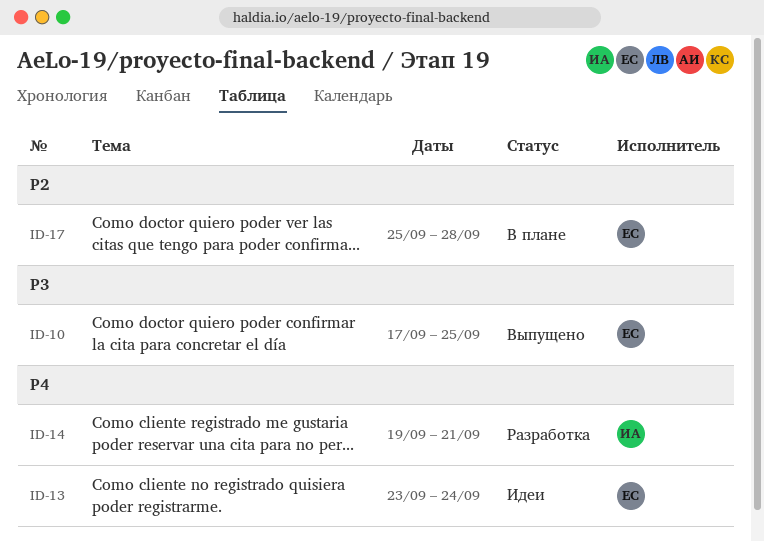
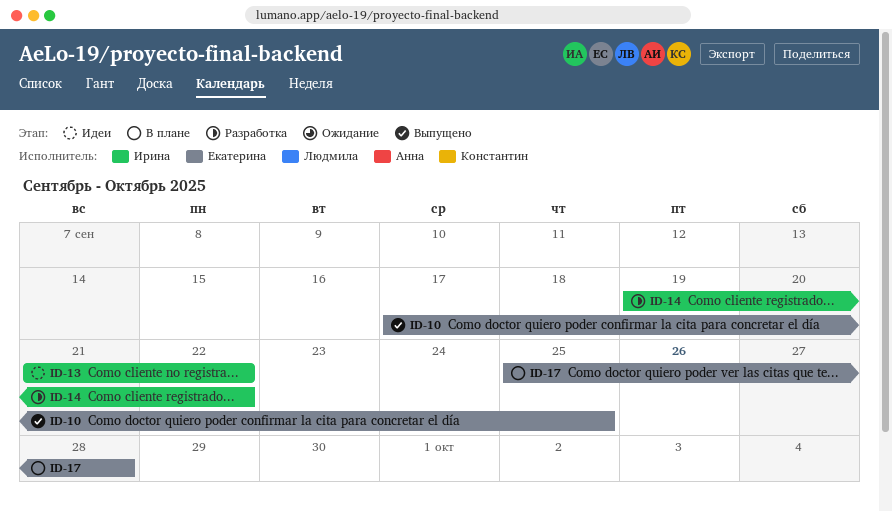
ID-13, owner: Екатерина -> Ирина
ID-13, start: Sep 23 -> Sep 21
ID-13, due: Sep 24 -> Sep 22
ID-14, due: Sep 21 -> Sep 22

